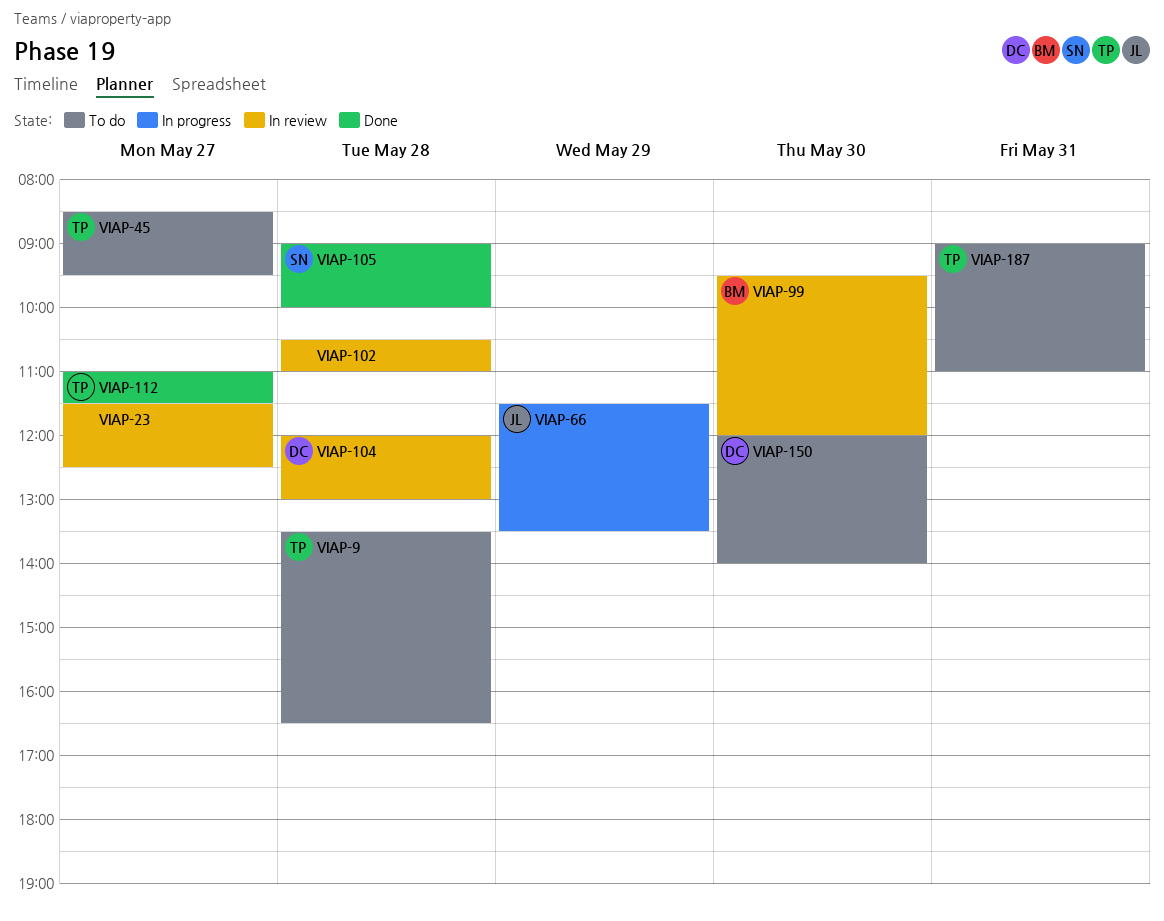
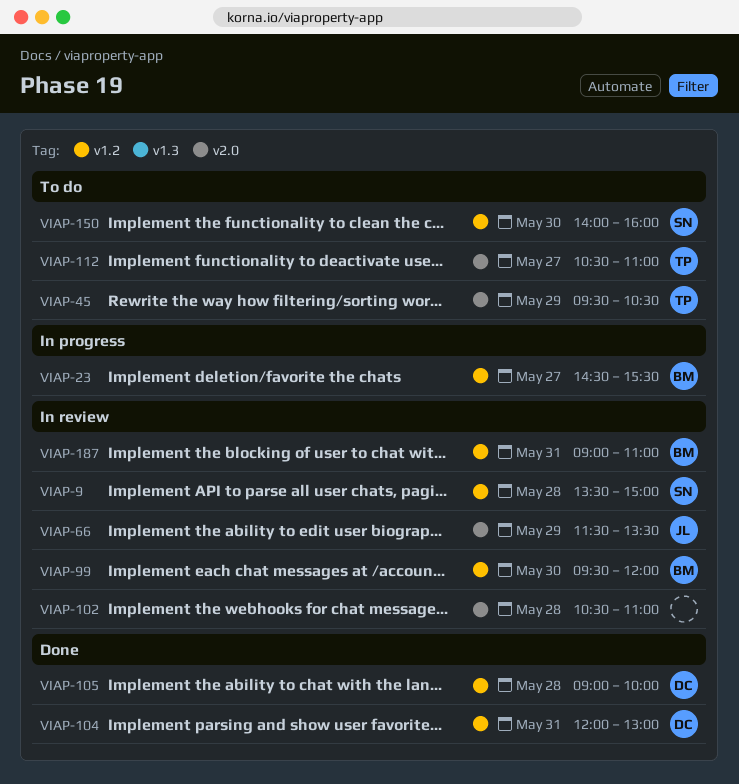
VIAP-9, status: To do -> In review
VIAP-9, owner: TP -> SN
VIAP-9, ends: 16:30 -> 15:00
VIAP-23, status: In review -> In progress
VIAP-23, owner: none -> BM
VIAP-23, begins: 11:30 -> 14:30
VIAP-23, ends: 12:30 -> 15:30
VIAP-45, day: May 27 -> May 29
VIAP-45, begins: 08:30 -> 09:30
VIAP-45, ends: 09:30 -> 10:30
VIAP-66, status: In progress -> In review
VIAP-104, status: In review -> Done
VIAP-104, day: May 28 -> May 31
VIAP-105, owner: SN -> DC
VIAP-112, status: Done -> To do
VIAP-112, begins: 11:00 -> 10:30
VIAP-112, ends: 11:30 -> 11:00
VIAP-150, owner: DC -> SN
VIAP-150, begins: 12:00 -> 14:00
VIAP-150, ends: 14:00 -> 16:00
VIAP-187, status: To do -> In review
VIAP-187, owner: TP -> BM

